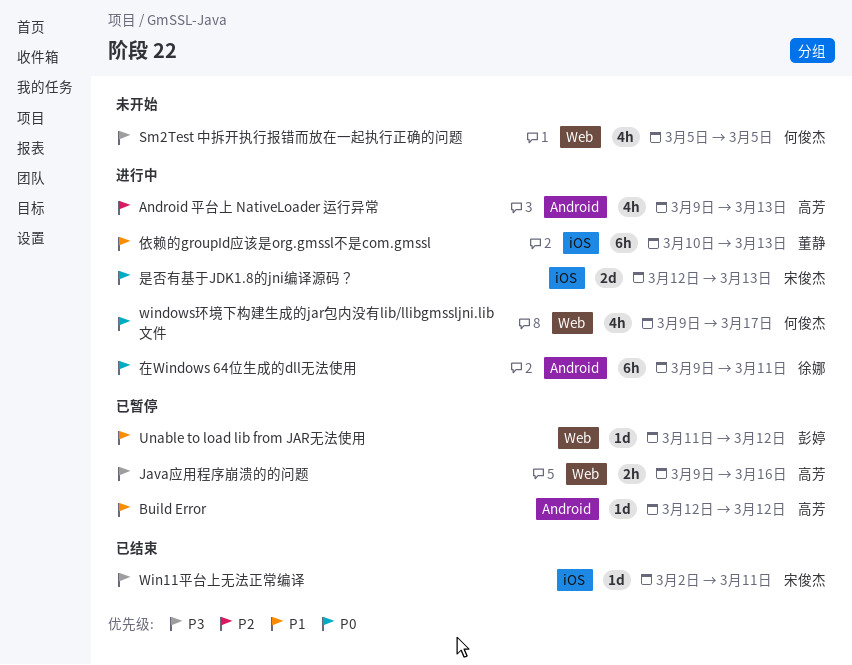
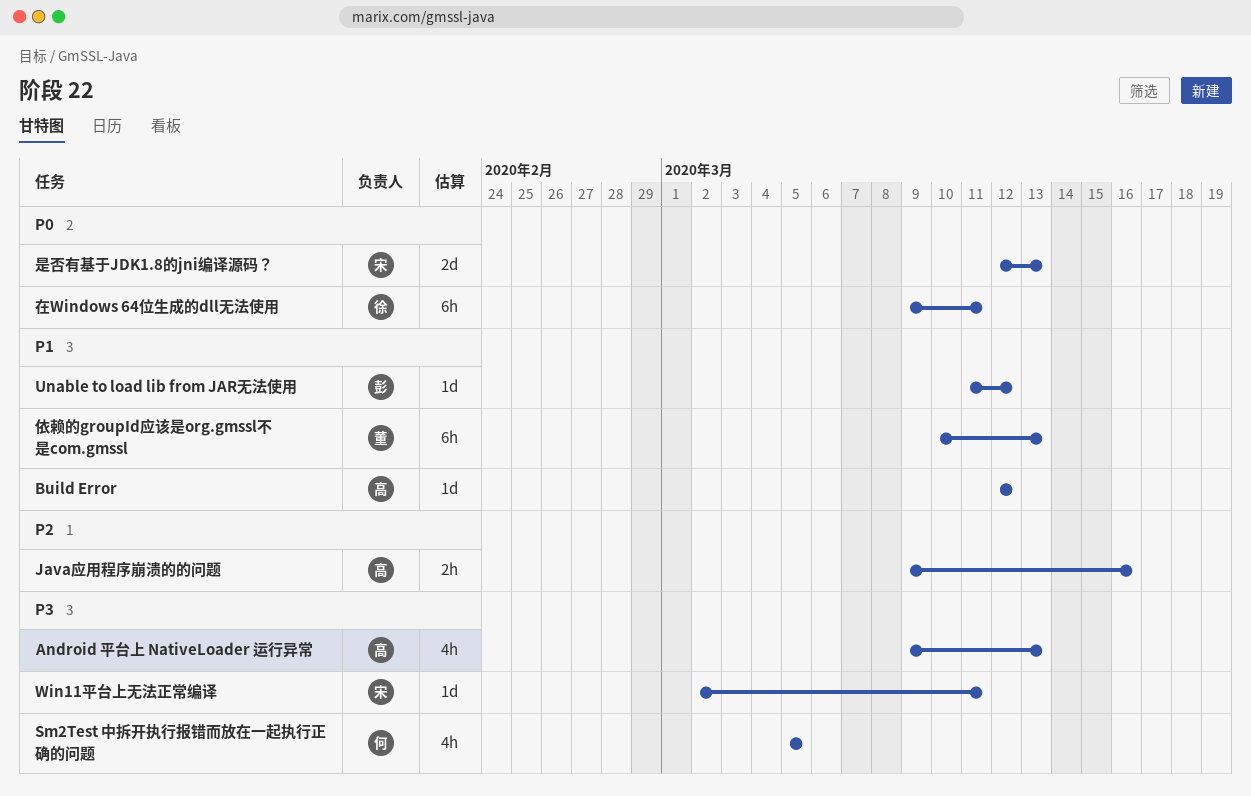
Android 平台上 NativeLoader 运行异常, priority: P2 -> P3
Java应用程序崩溃的的问题, priority: P3 -> P2
windows环境下构建生成的jar包内没有lib/llibgmssljni.lib文件: present -> none

